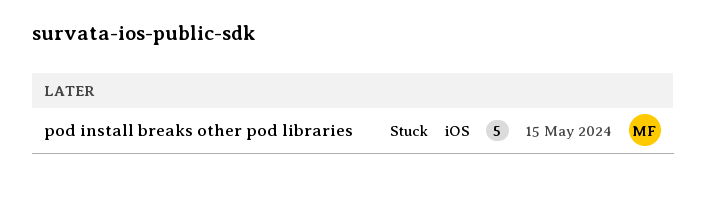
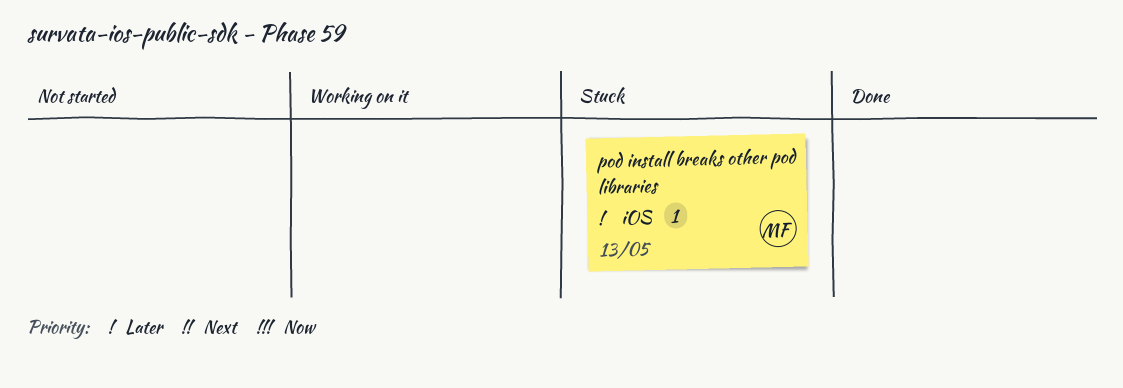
pod install breaks other pod libraries, estimate: 5 -> 1
pod install breaks other pod libraries, due: May 15 -> May 13

